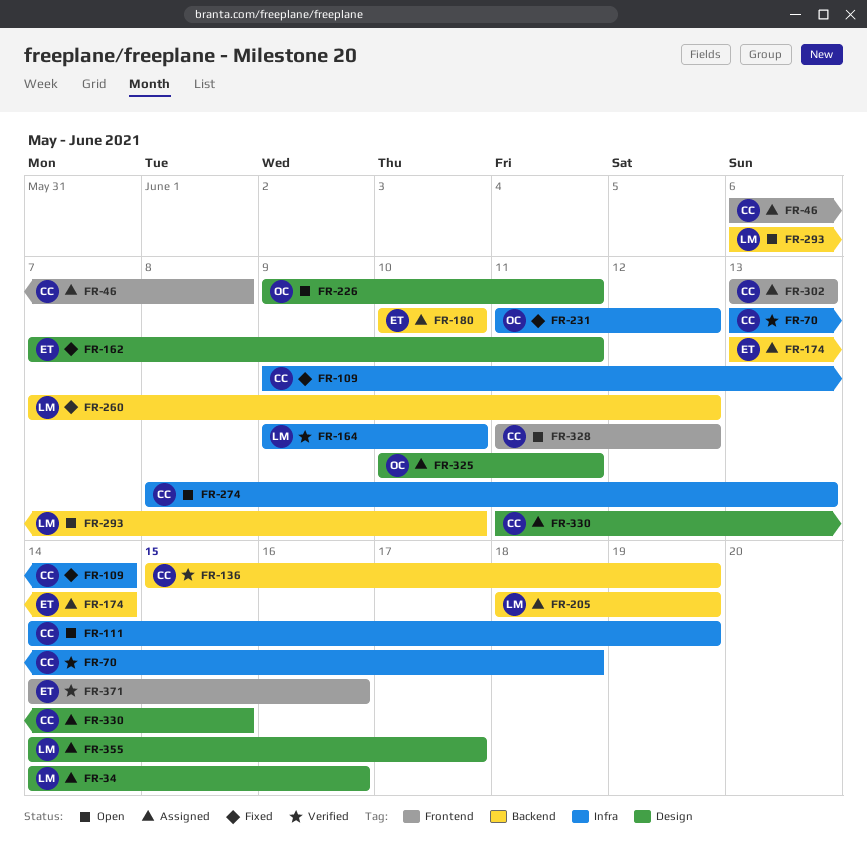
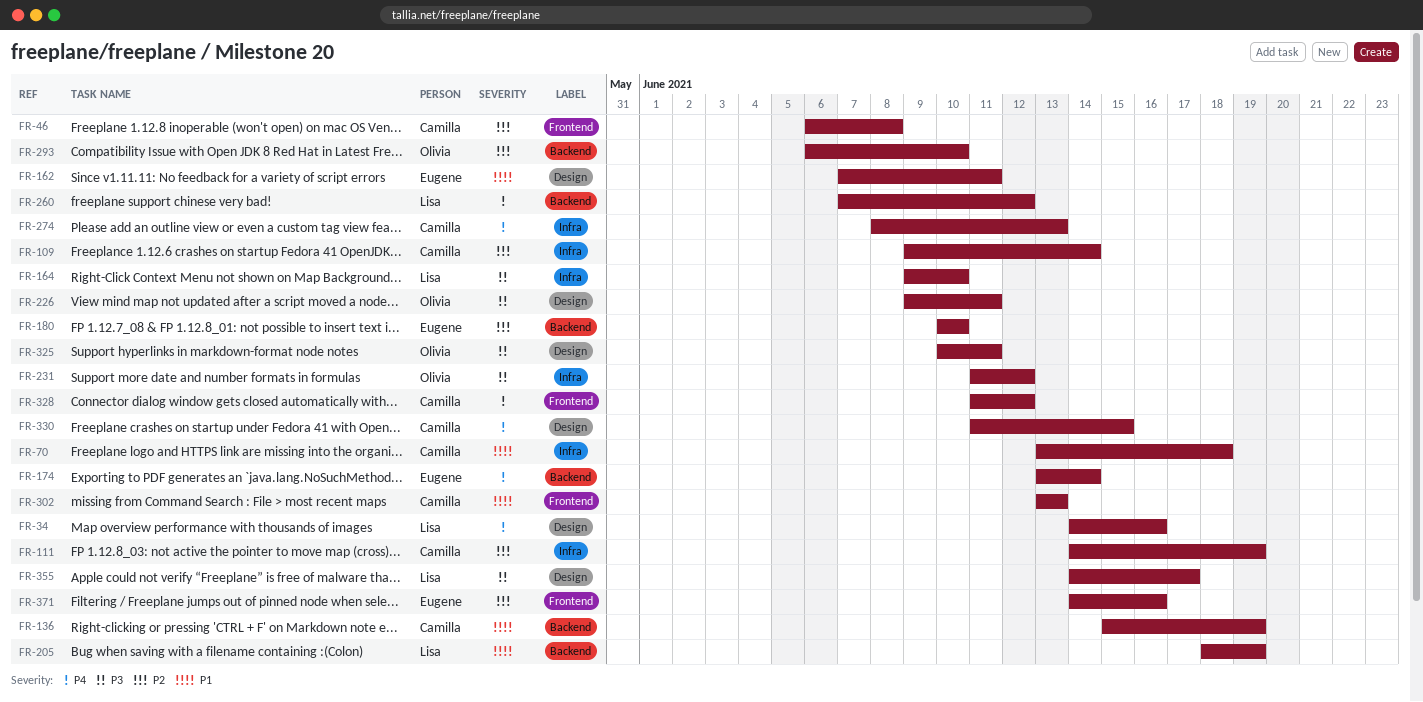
FR-293, owner: Lisa -> Olivia

